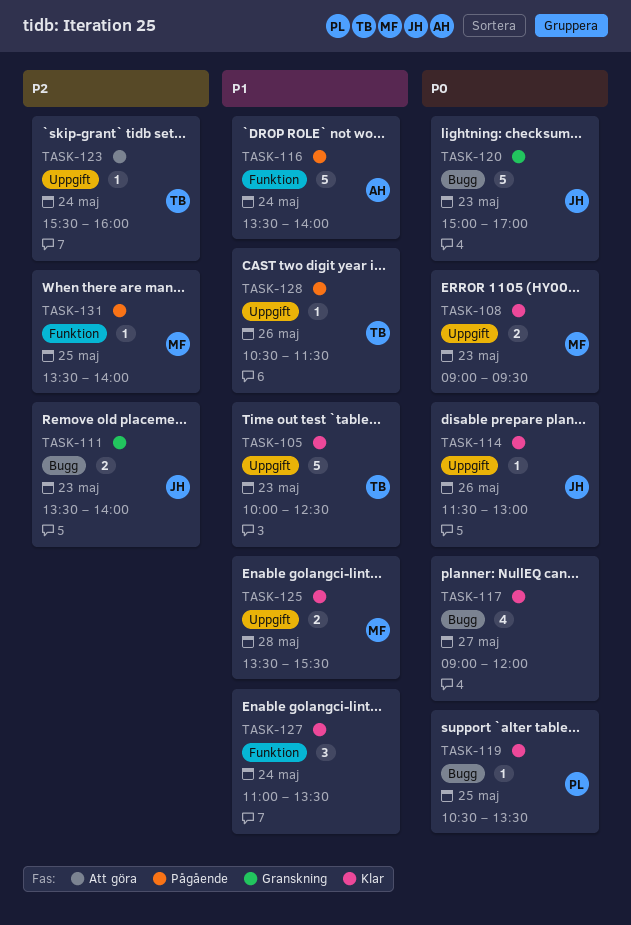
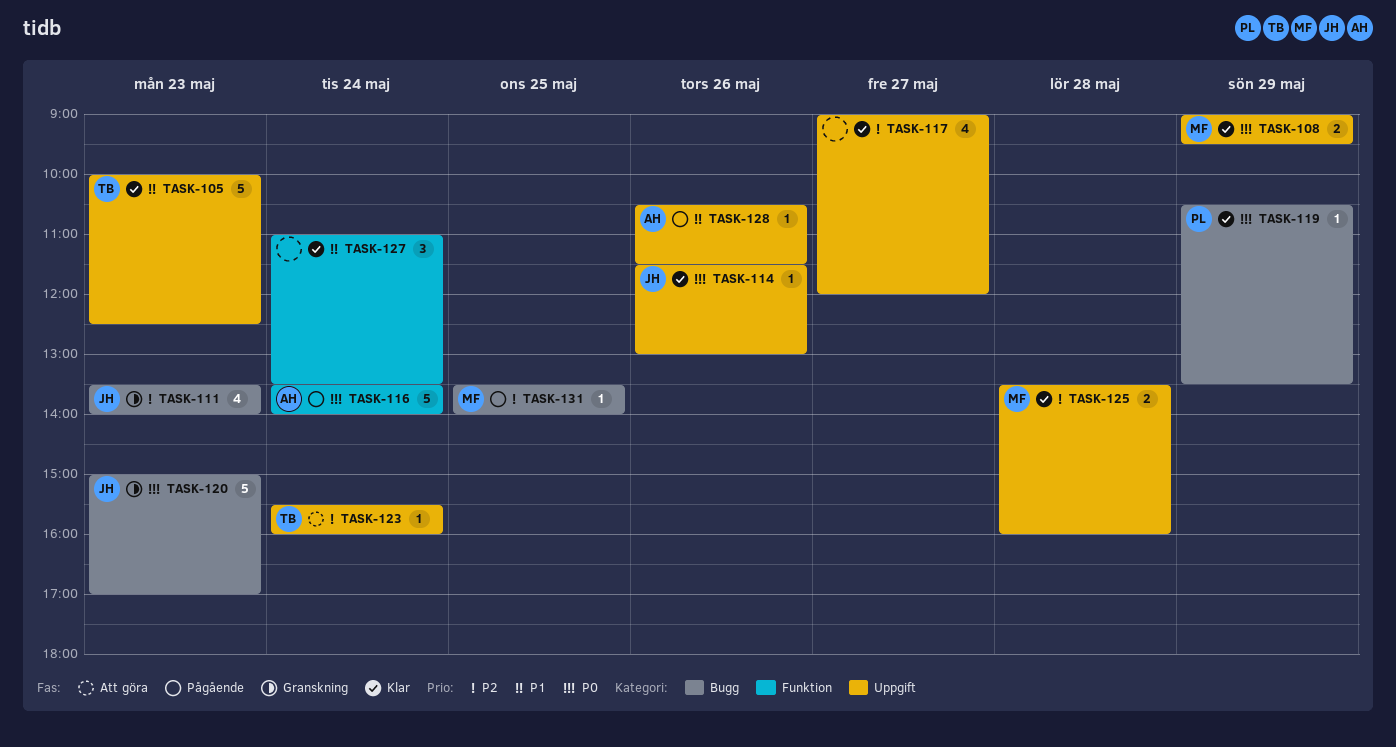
TASK-108, day: May 23 -> May 29
TASK-111, estimate: 2 -> 4
TASK-116, priority: P1 -> P0
TASK-117, priority: P0 -> P2
TASK-117, label: Bugg -> Uppgift
TASK-119, day: May 25 -> May 29
TASK-125, priority: P1 -> P2
TASK-125, ends: 15:30 -> 16:00
TASK-128, owner: TB -> AH
TASK-131, label: Funktion -> Bugg

